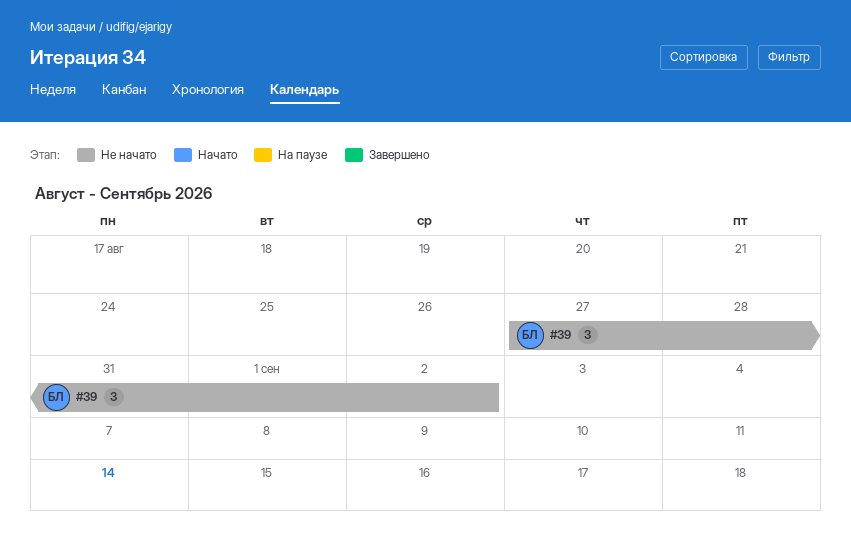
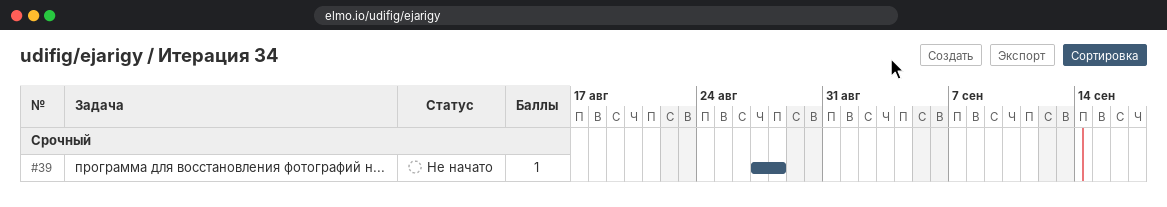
#39, estimate: 3 -> 1
#39, due: Sep 2 -> Aug 28

